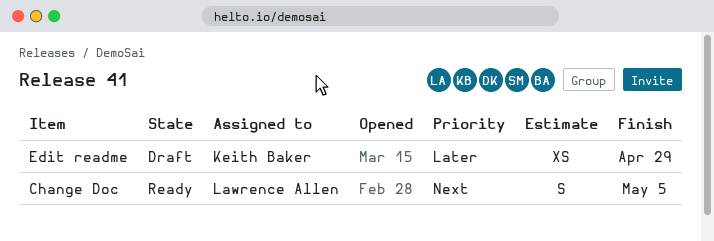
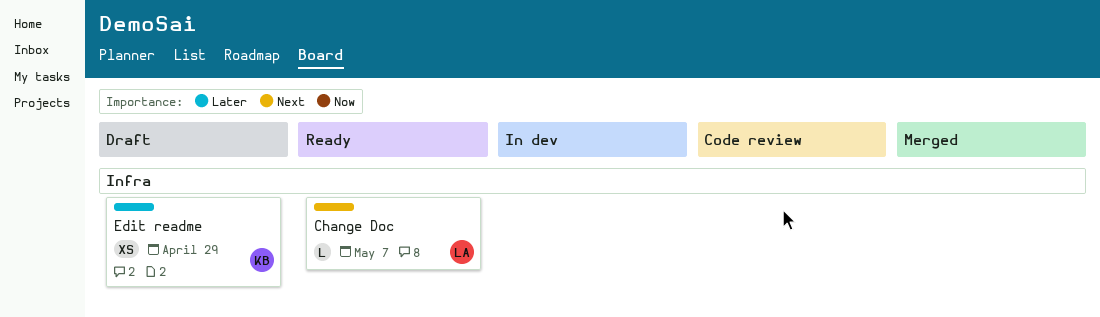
Change Doc, estimate: S -> L
Change Doc, due: May 5 -> May 7

